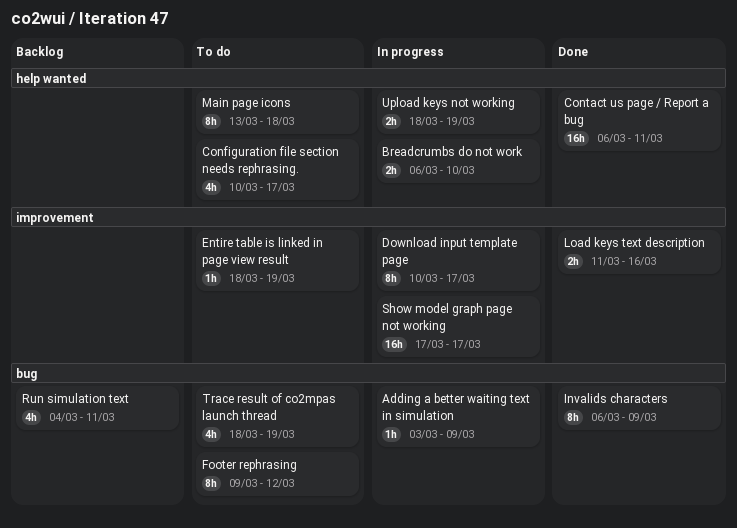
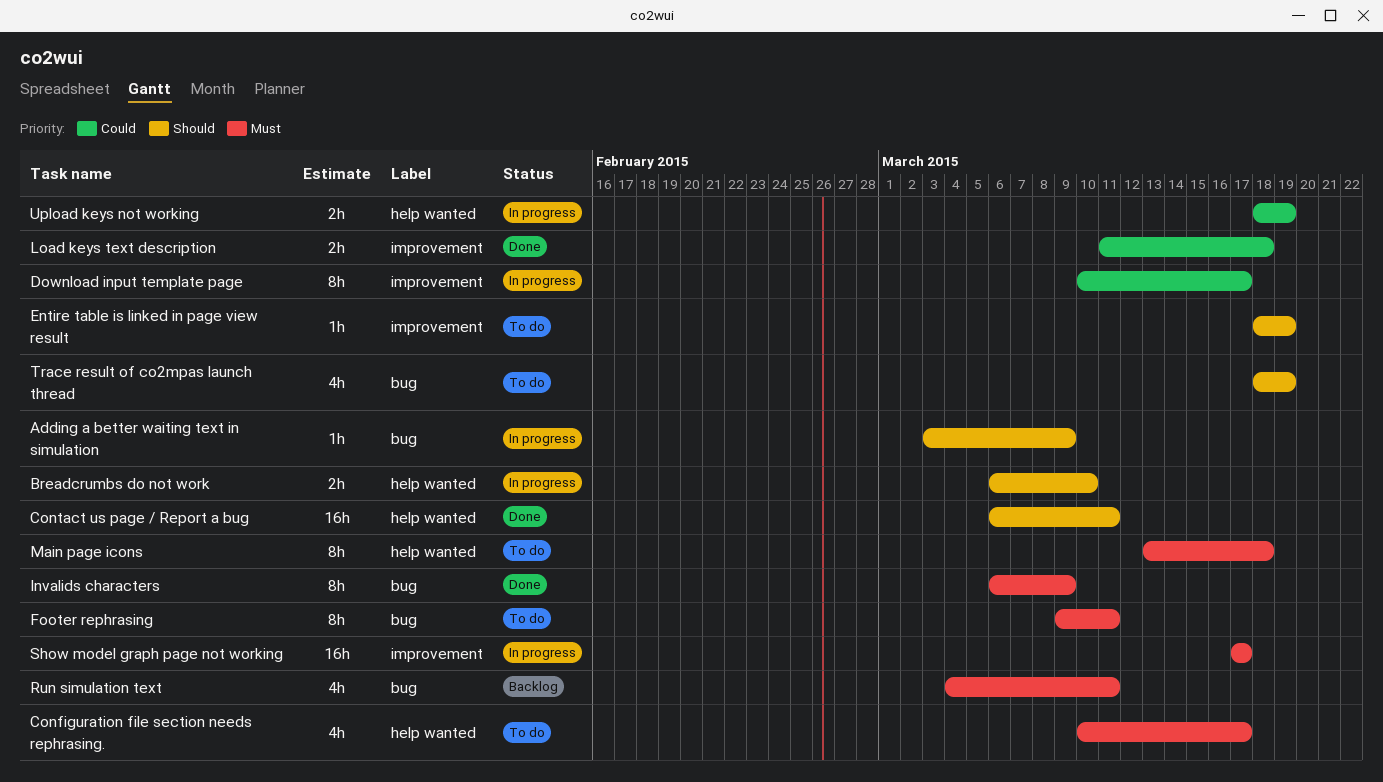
Footer rephrasing, due: Mar 12 -> Mar 11
Load keys text description, due: Mar 16 -> Mar 18

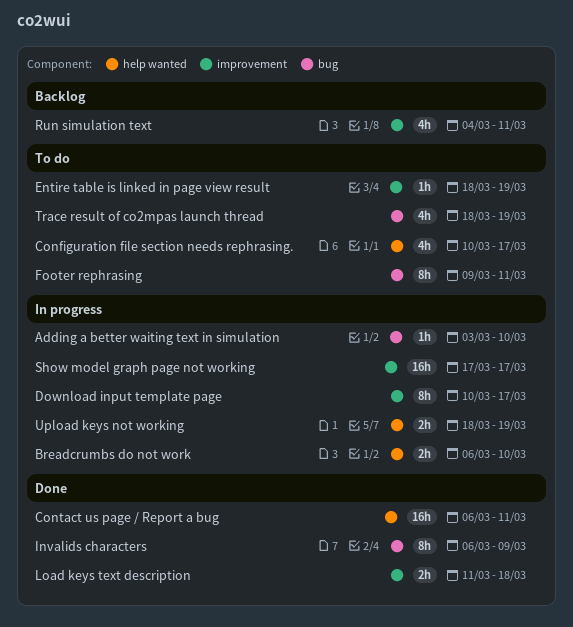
Adding a better waiting text in simulation, due: Mar 9 -> Mar 10
Main page icons: present -> none
Run simulation text, label: bug -> improvement

